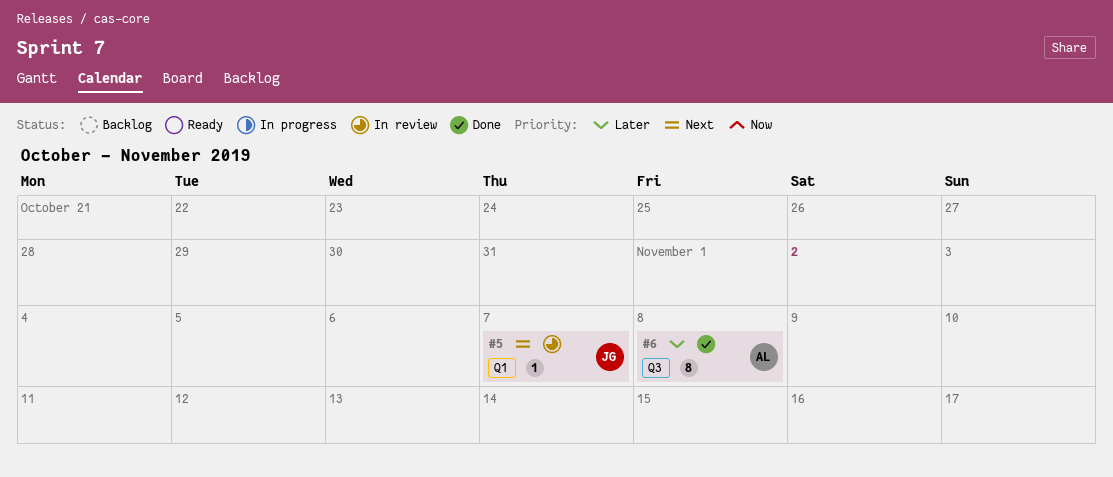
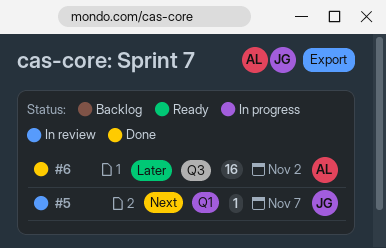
#6, estimate: 8 -> 16
#6, due: Nov 8 -> Nov 2

